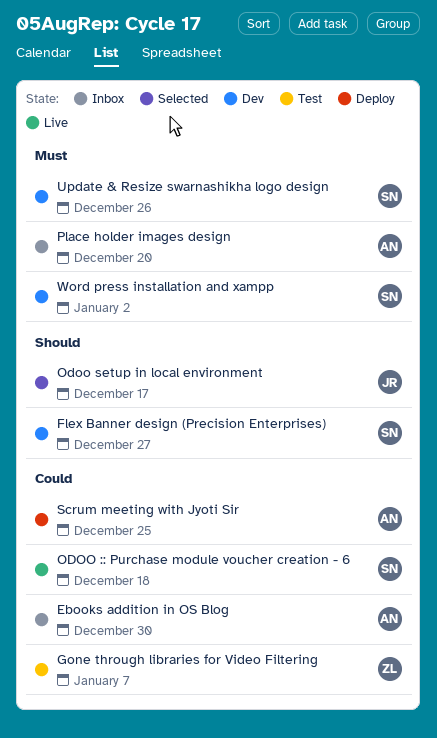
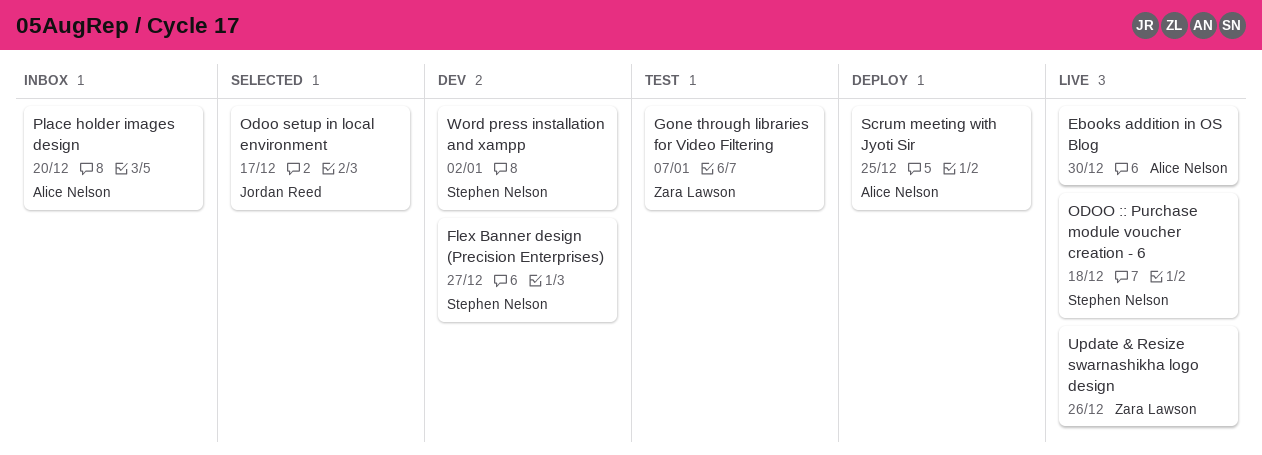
Ebooks addition in OS Blog, status: Inbox -> Live
Update & Resize swarnashikha logo design, status: Dev -> Live
Update & Resize swarnashikha logo design, owner: Stephen Nelson -> Zara Lawson

